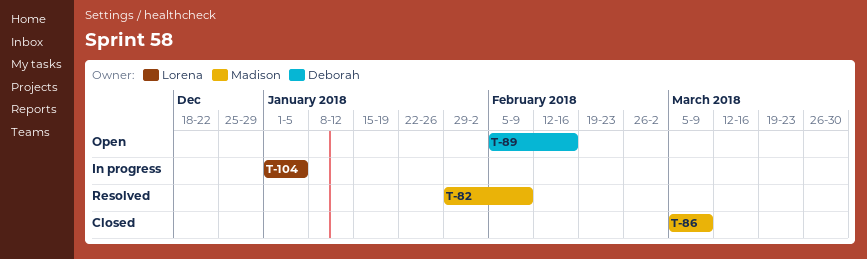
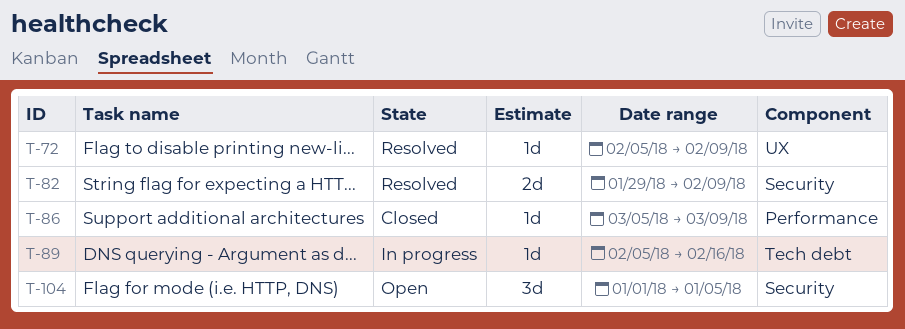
T-72: none -> present
T-89, status: Open -> In progress
T-104, status: In progress -> Open

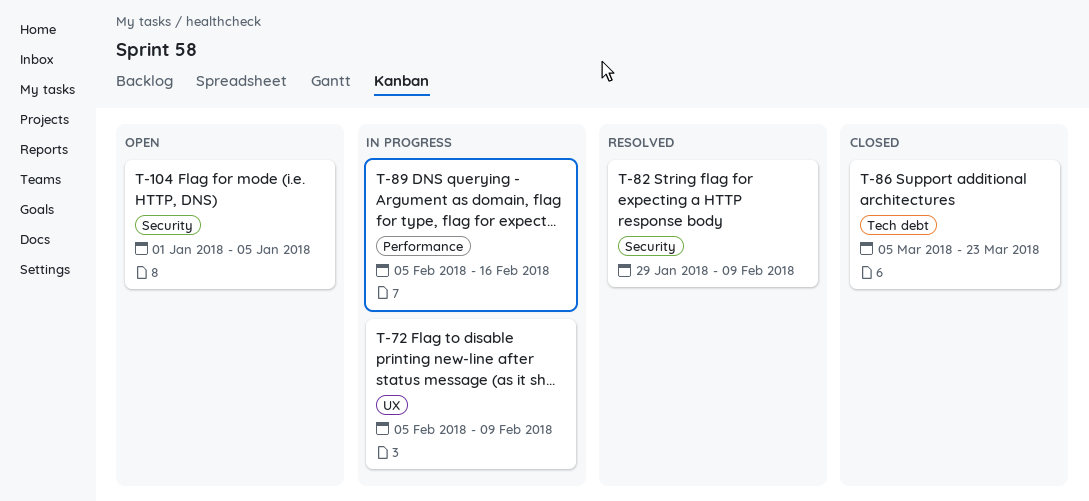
T-72, status: Resolved -> In progress
T-86, label: Performance -> Tech debt
T-86, due: Mar 9 -> Mar 23
T-89, label: Tech debt -> Performance

